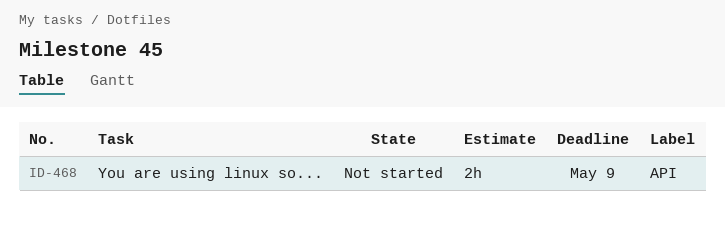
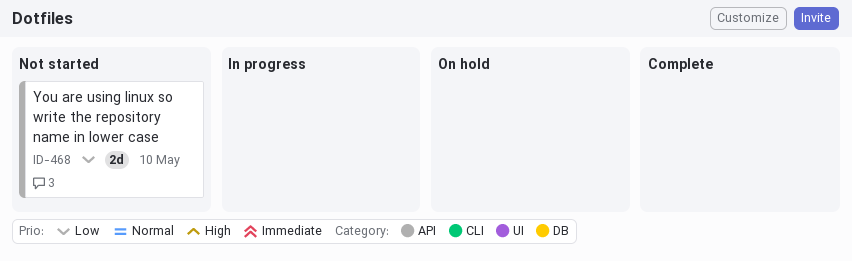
ID-468, estimate: 2h -> 2d
ID-468, due: May 9 -> May 10

